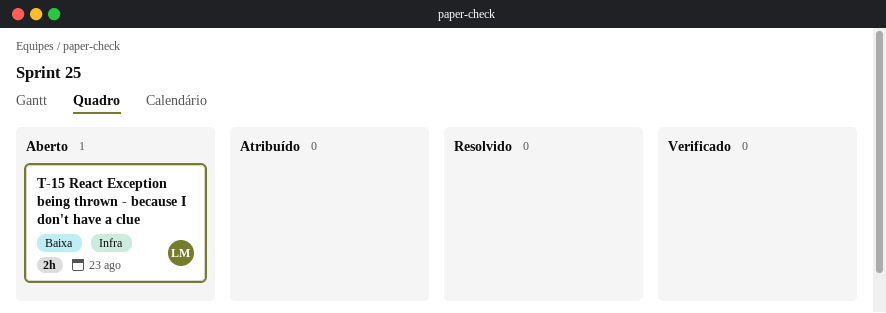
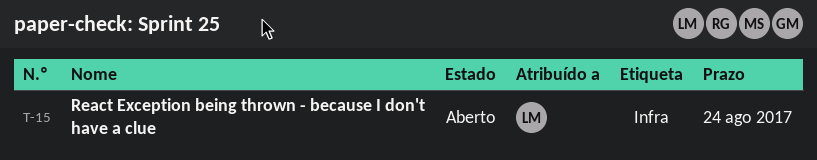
T-15, due: Aug 23 -> Aug 24

